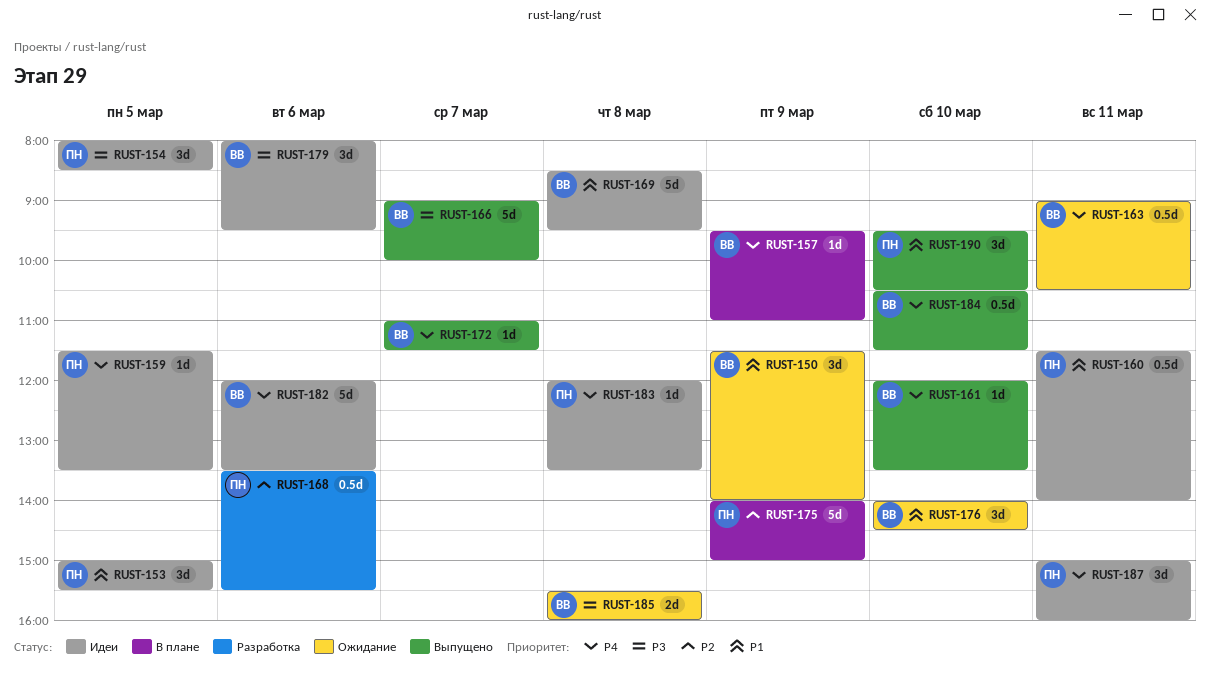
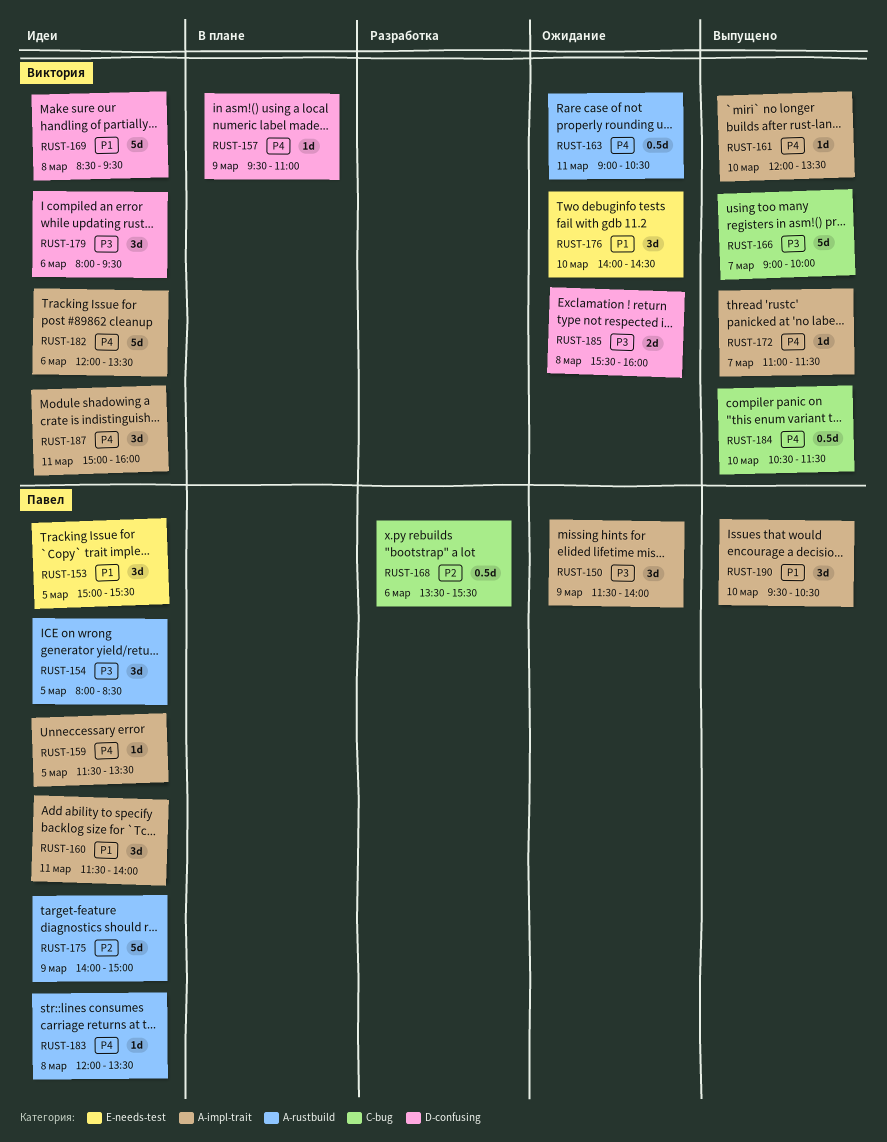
RUST-150, owner: Виктория -> Павел
RUST-150, priority: P1 -> P3
RUST-160, estimate: 0.5d -> 3d
RUST-175, status: В плане -> Идеи
RUST-187, owner: Павел -> Виктория

